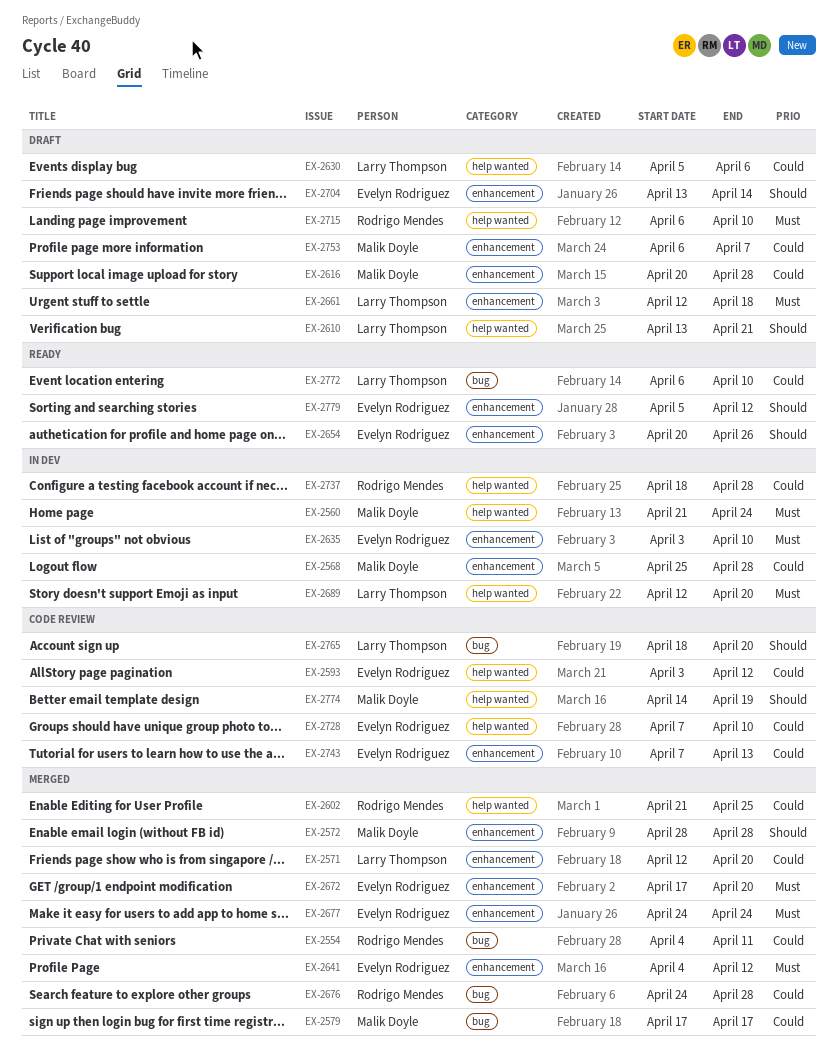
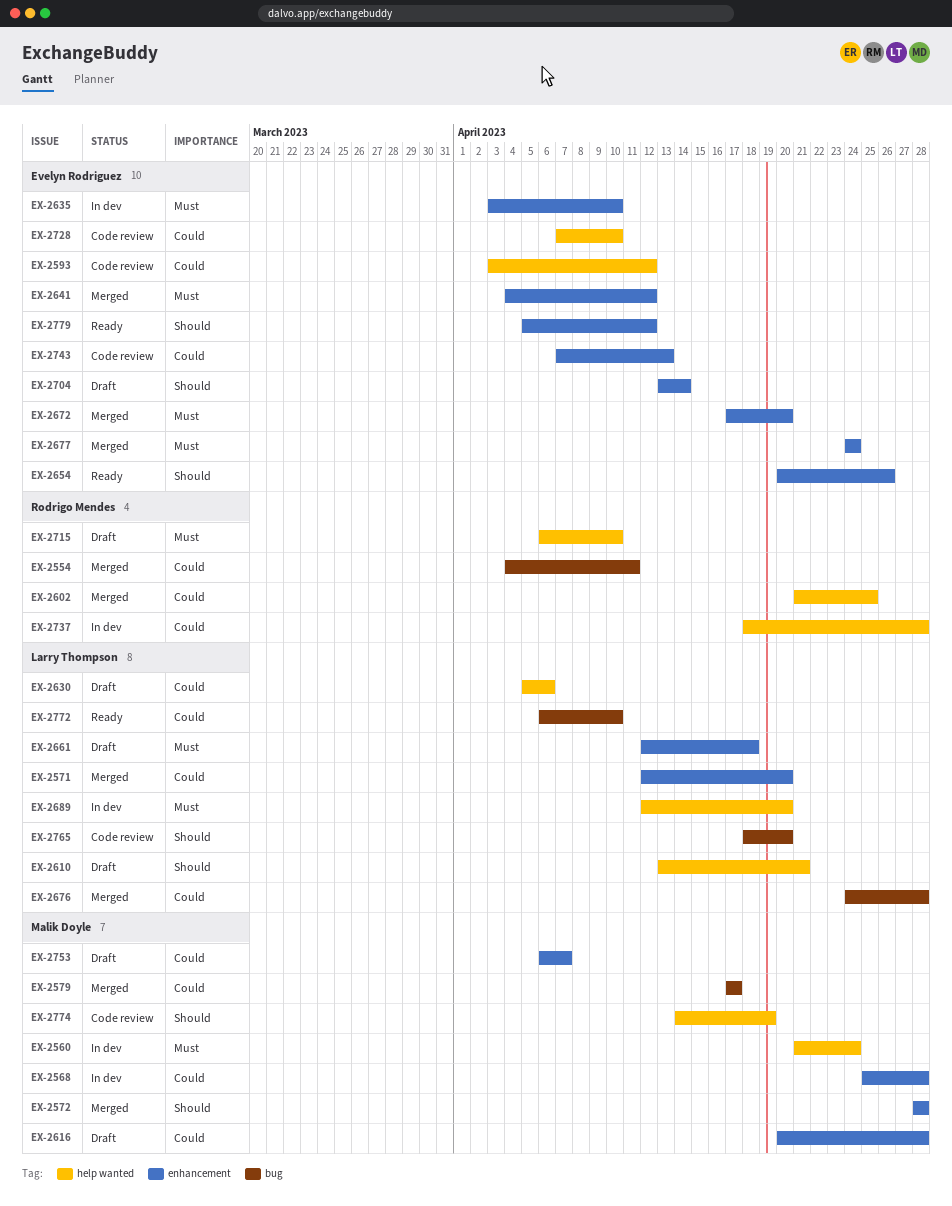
EX-2676, owner: Rodrigo Mendes -> Larry Thompson

